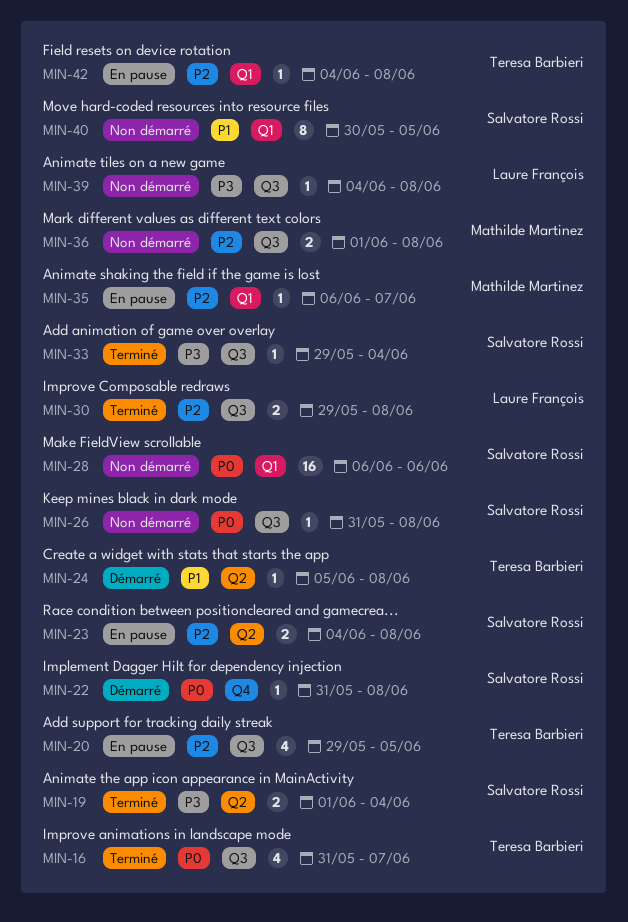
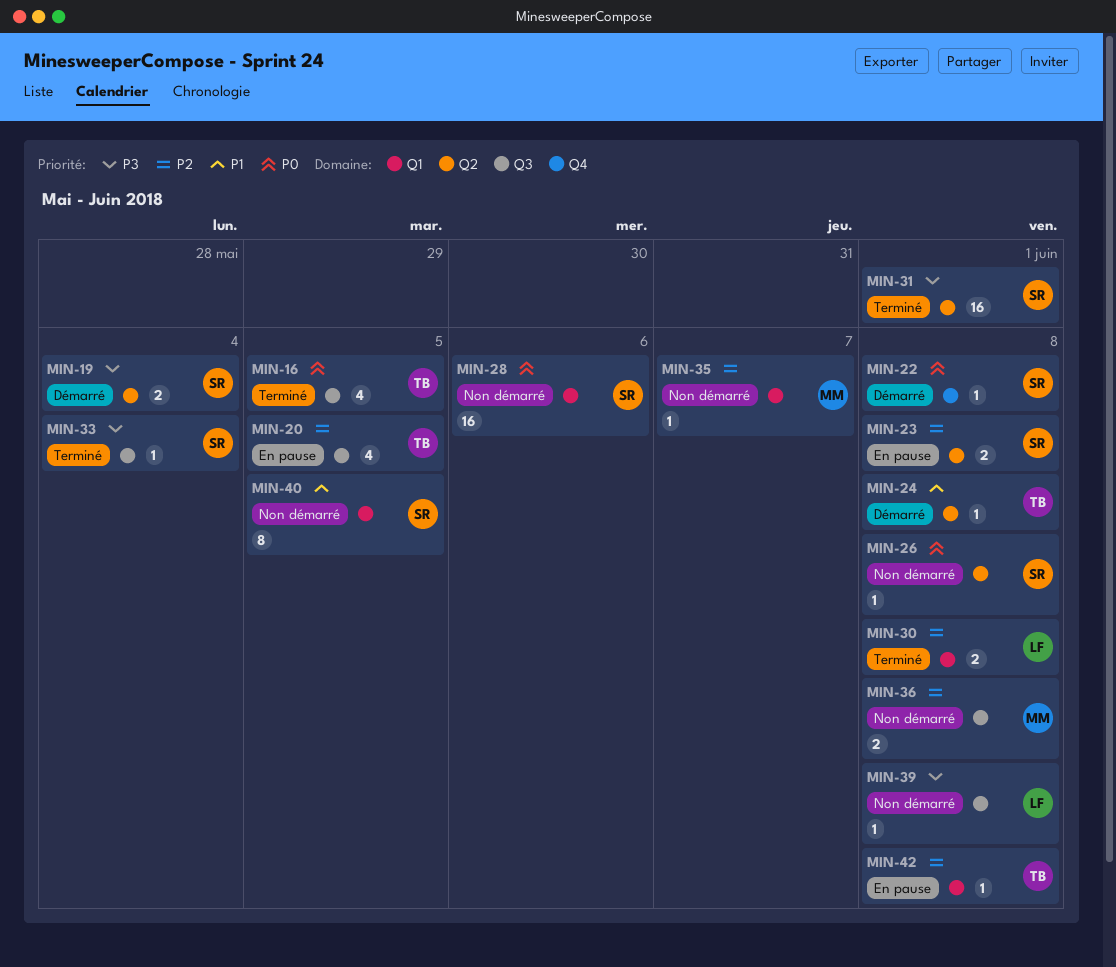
MIN-16, due: Jun 7 -> Jun 5
MIN-19, status: Terminé -> Démarré
MIN-26, label: Q3 -> Q2
MIN-30, label: Q3 -> Q1
MIN-31: none -> present
MIN-35, status: En pause -> Non démarré

